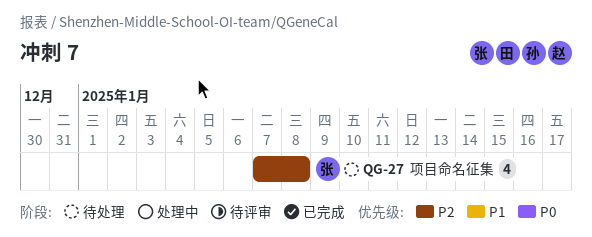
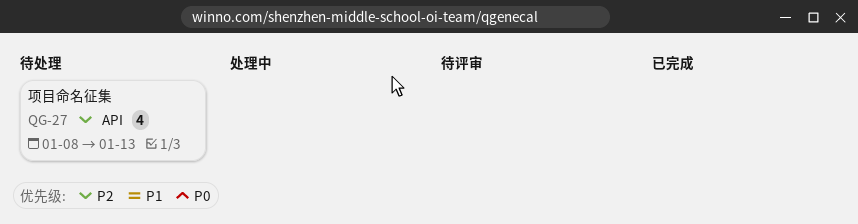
QG-27, start: Jan 7 -> Jan 8
QG-27, due: Jan 8 -> Jan 13

